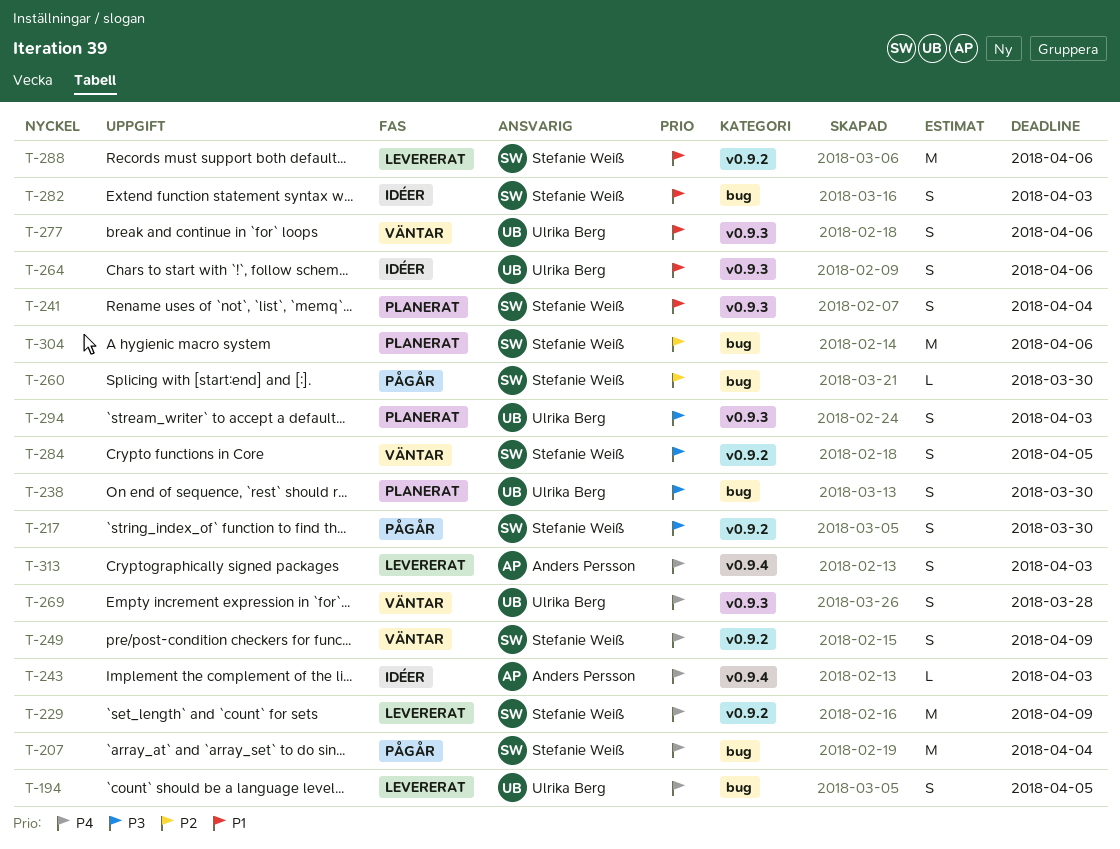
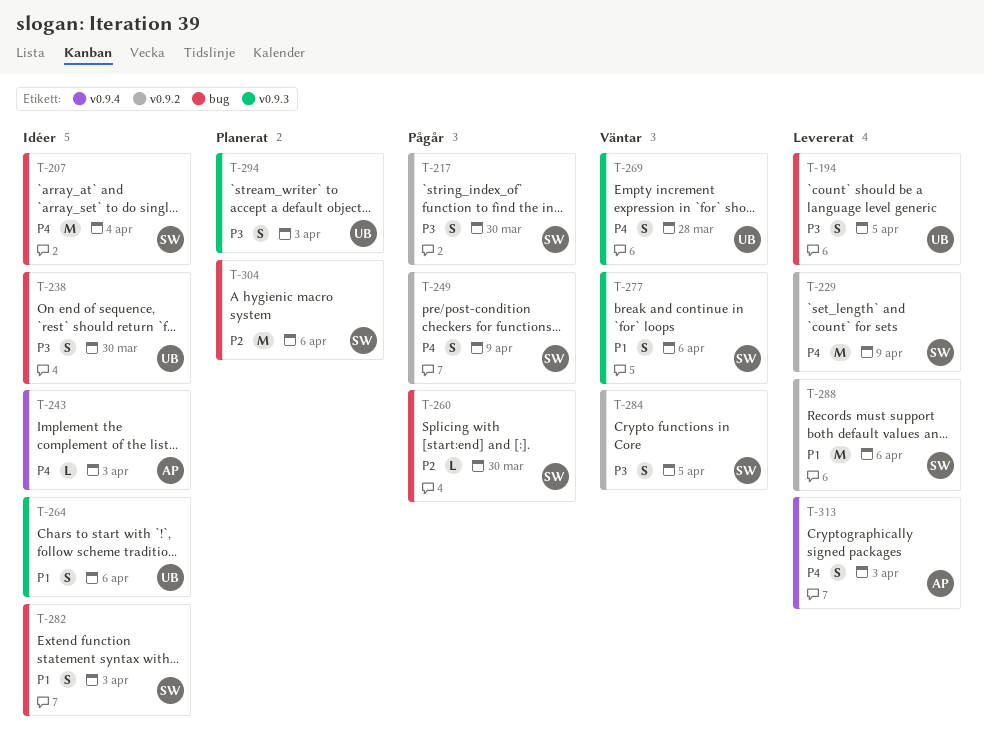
T-194, priority: P4 -> P3
T-207, status: Pågår -> Idéer
T-238, status: Planerat -> Idéer
T-241: present -> none
T-249, status: Väntar -> Pågår
T-277, owner: Ulrika Berg -> Stefanie Weiß

